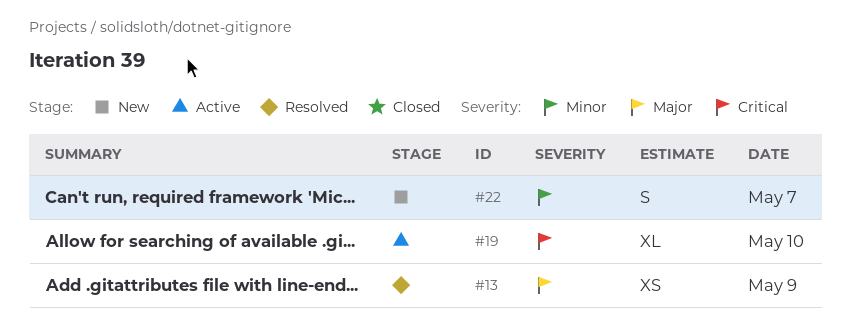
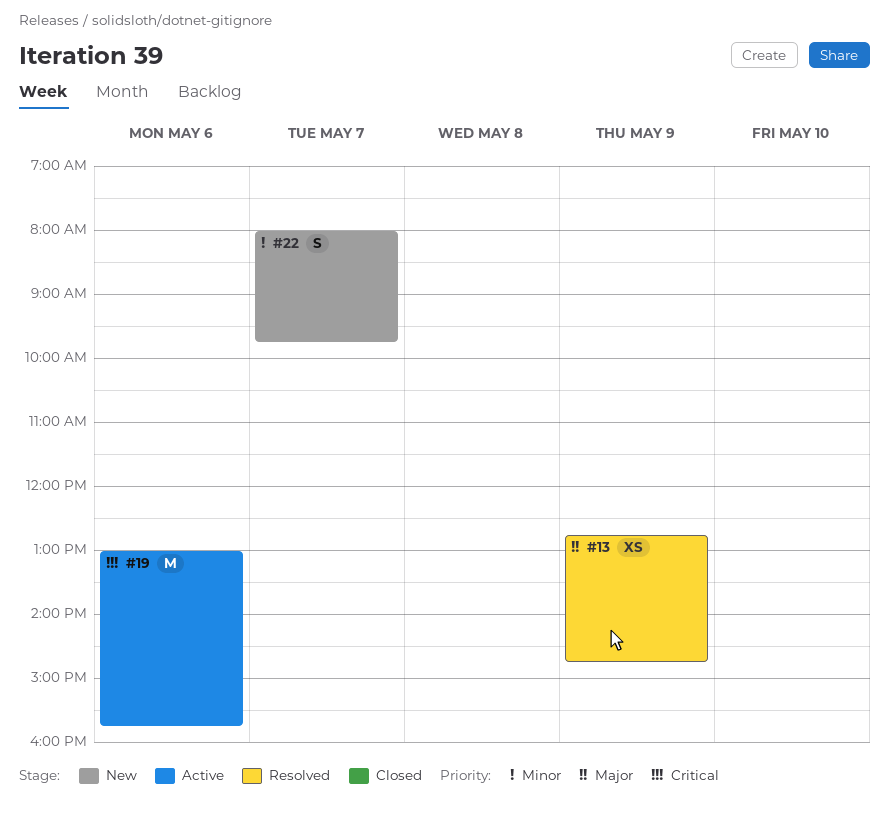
#19, estimate: XL -> M
#19, day: May 10 -> May 6

